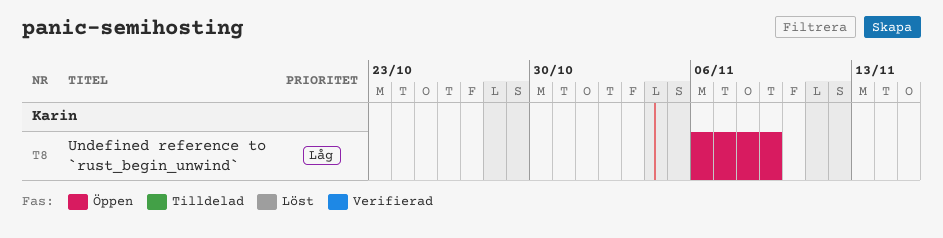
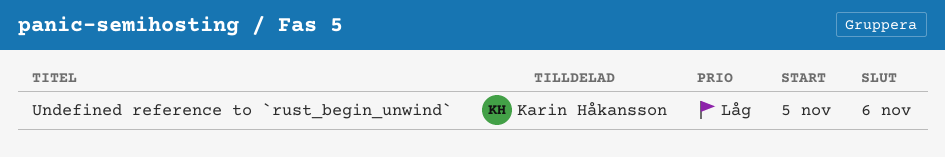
Undefined reference to `rust_begin_unwind`, start: Nov 6 -> Nov 5
Undefined reference to `rust_begin_unwind`, due: Nov 9 -> Nov 6

